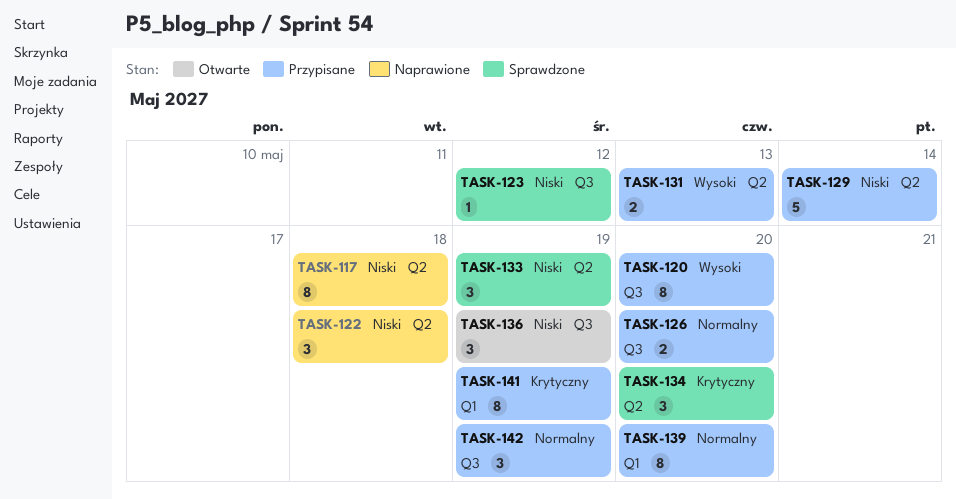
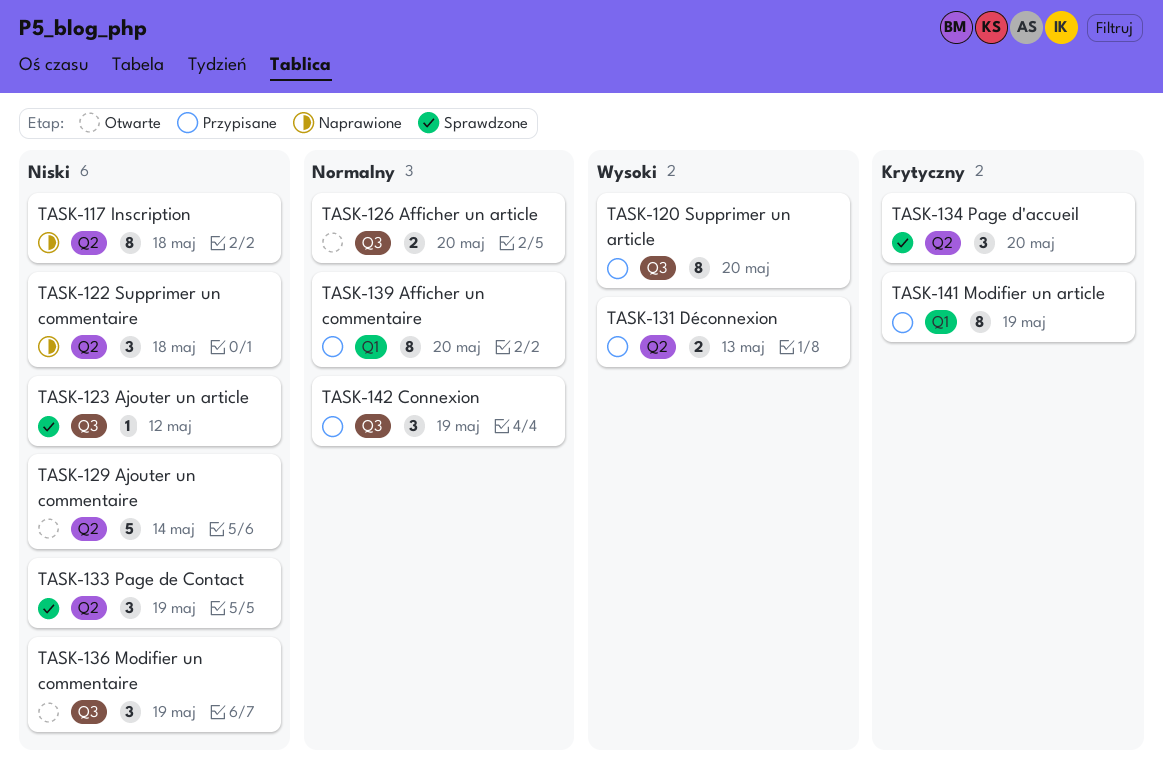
TASK-126, status: Przypisane -> Otwarte
TASK-129, status: Przypisane -> Otwarte

